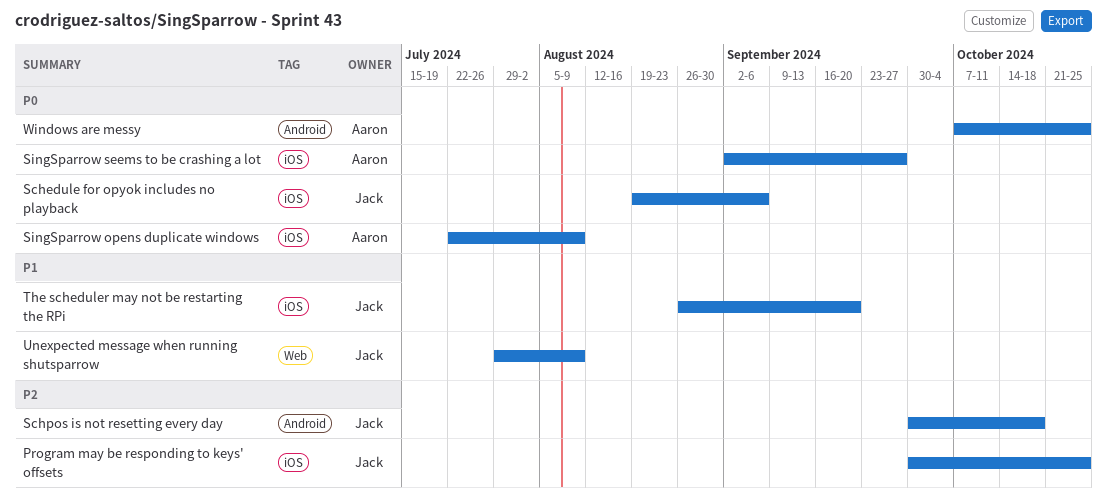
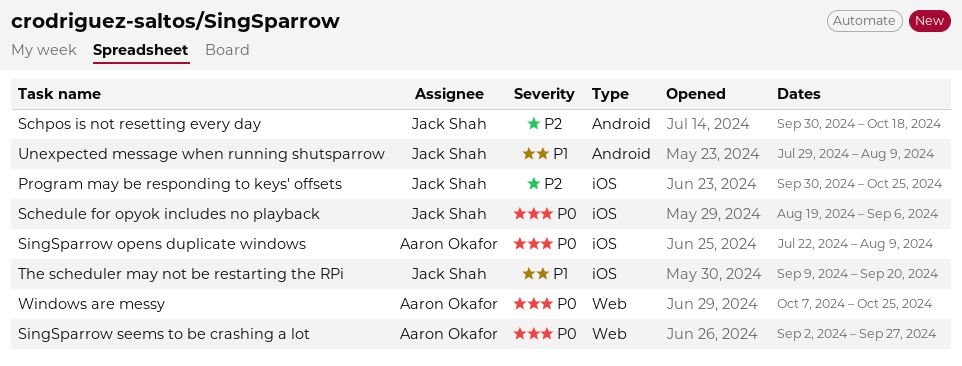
SingSparrow seems to be crashing a lot, label: iOS -> Web
The scheduler may not be restarting the RPi, start: Aug 26 -> Sep 9
Unexpected message when running shutsparrow, label: Web -> Android
Windows are messy, label: Android -> Web

